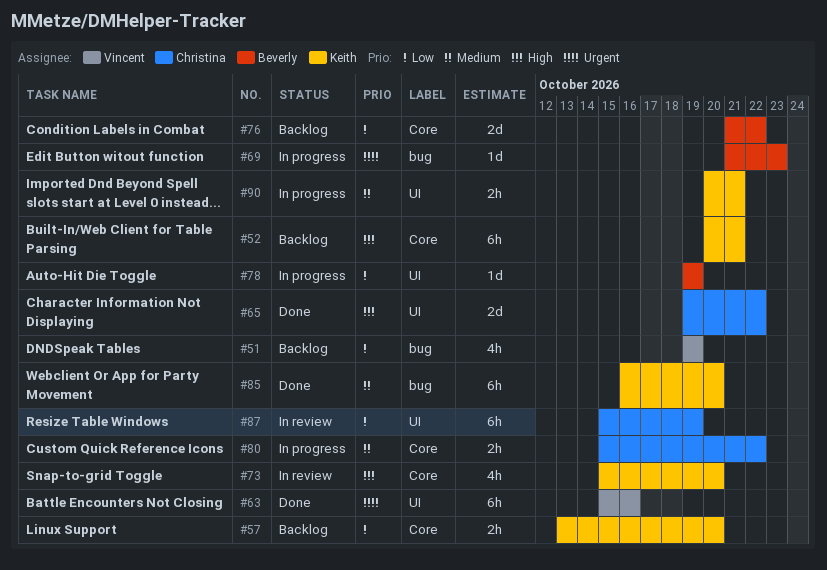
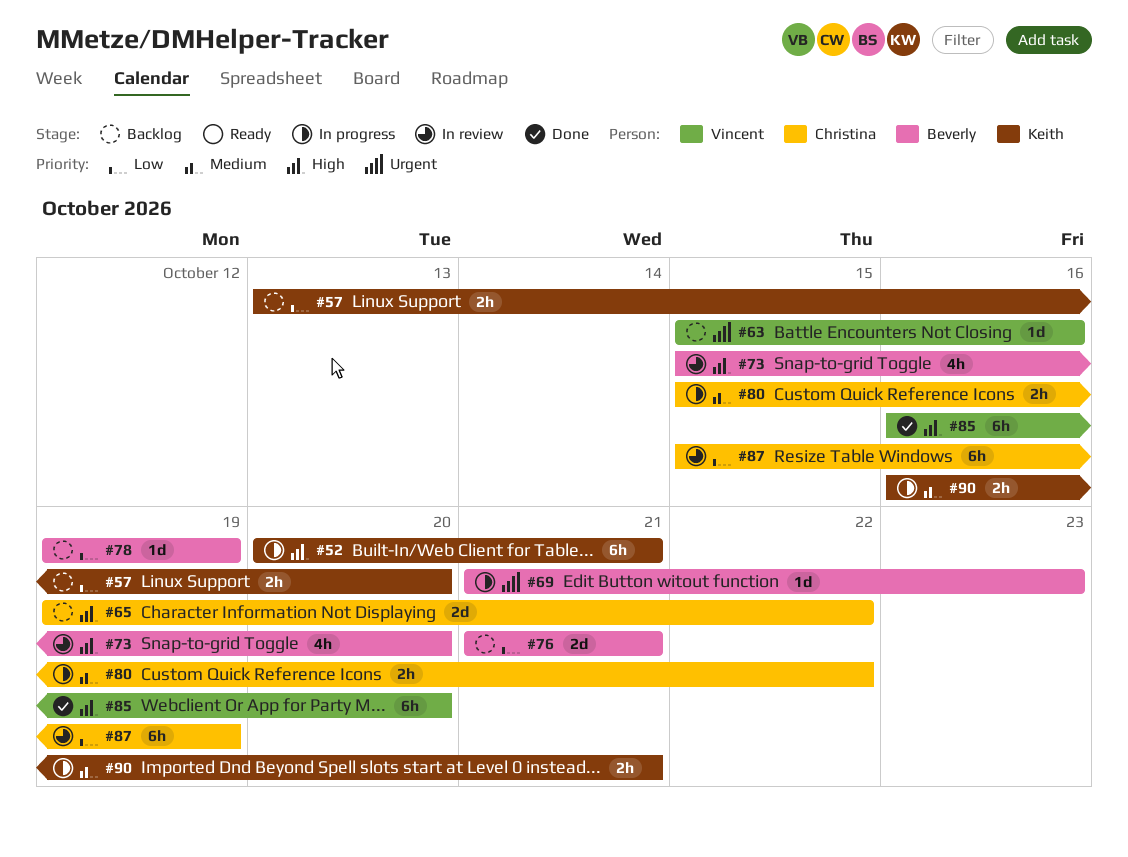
#51: present -> none
#52, status: Backlog -> In progress
#63, status: Done -> Backlog
#63, estimate: 6h -> 1d
#65, status: Done -> Backlog
#73, owner: Keith -> Beverly
#76, due: Oct 22 -> Oct 21
#78, status: In progress -> Backlog
#85, owner: Keith -> Vincent
#85, priority: Medium -> High
#90, start: Oct 20 -> Oct 16

